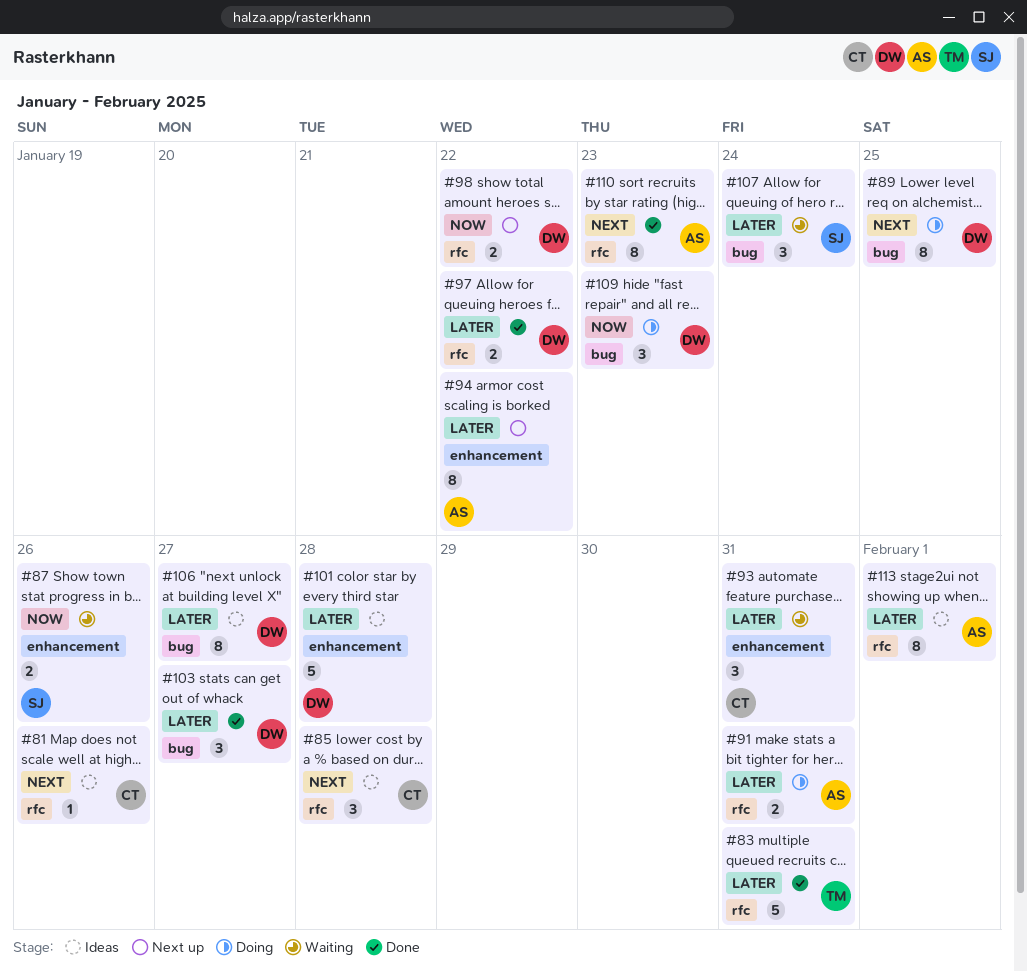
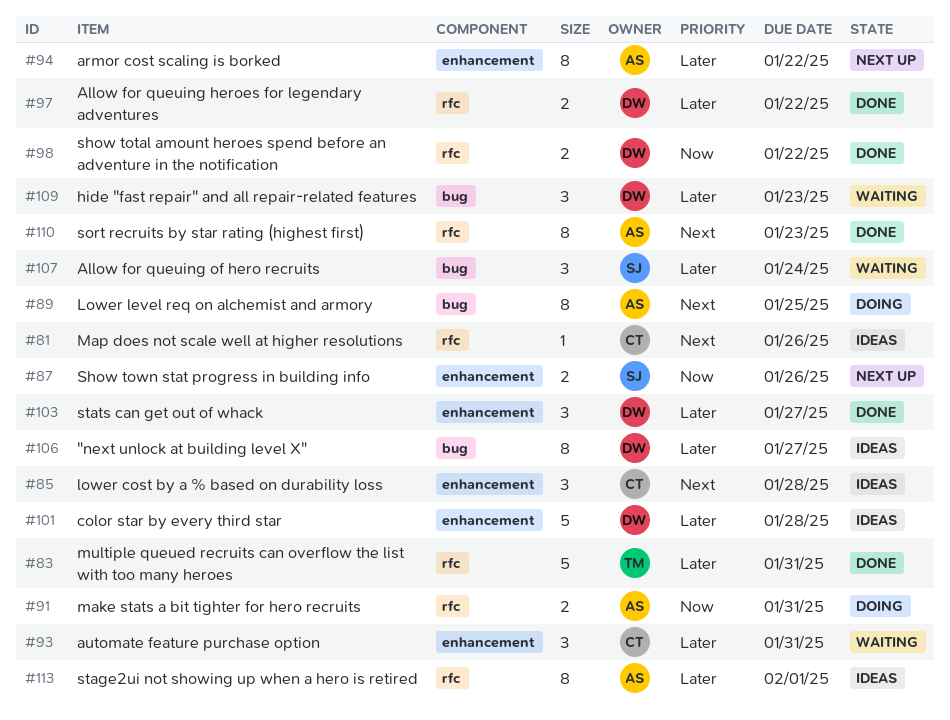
#85, label: rfc -> enhancement
#87, status: Waiting -> Next up
#89, owner: DW -> AS
#91, priority: Later -> Now
#98, status: Next up -> Done
#103, label: bug -> enhancement
#109, status: Doing -> Waiting
#109, priority: Now -> Later

